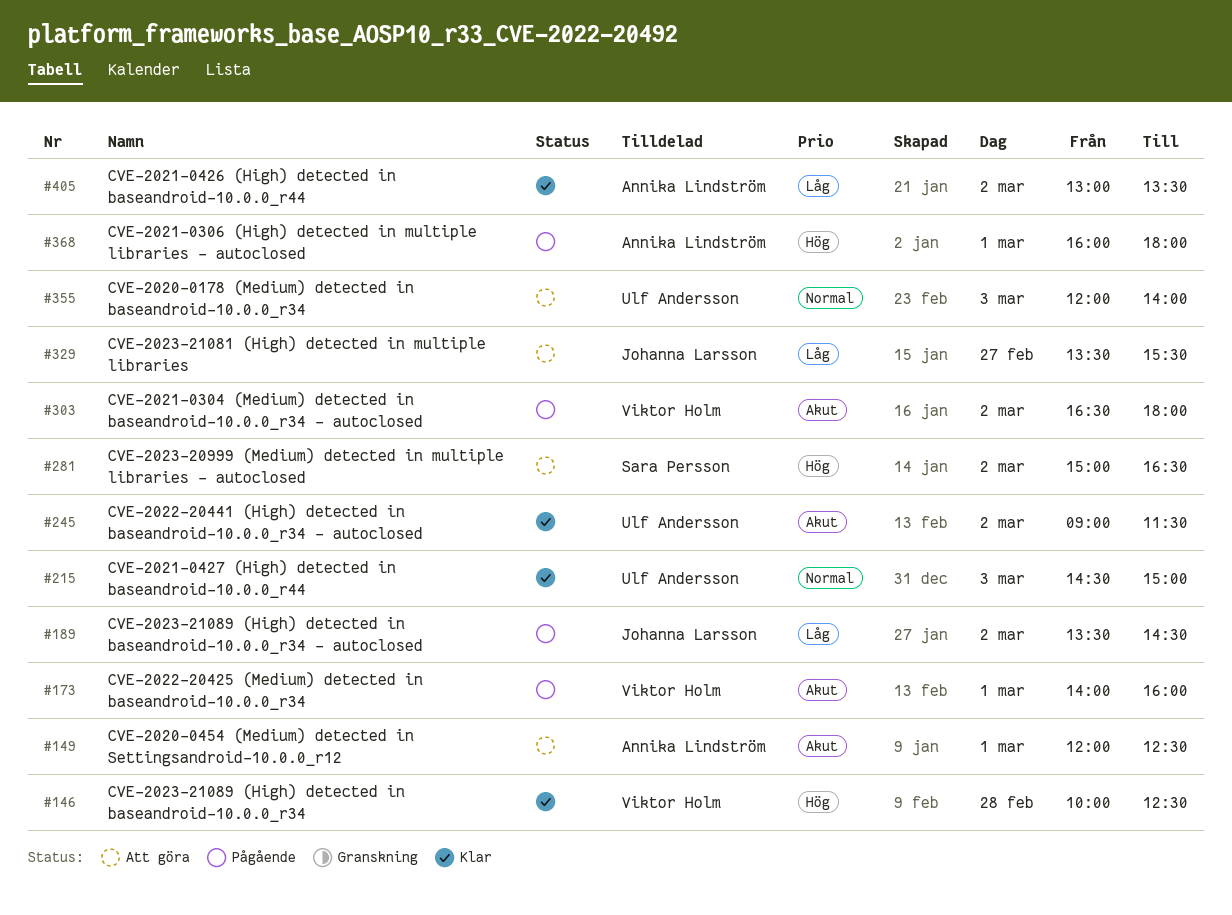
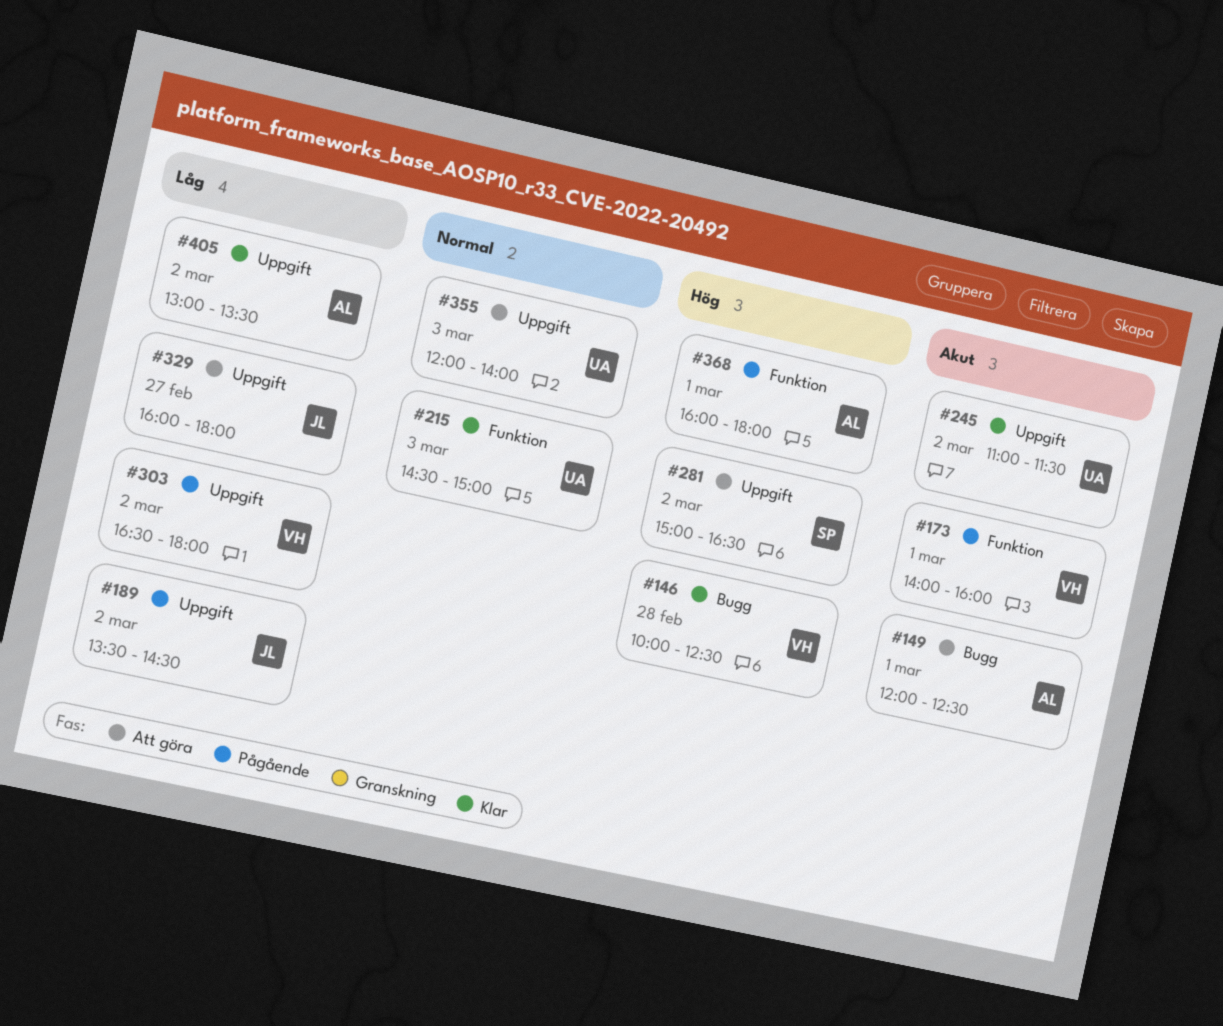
#245, begins: 09:00 -> 11:00
#303, priority: Akut -> Låg
#329, begins: 13:30 -> 16:00
#329, ends: 15:30 -> 18:00

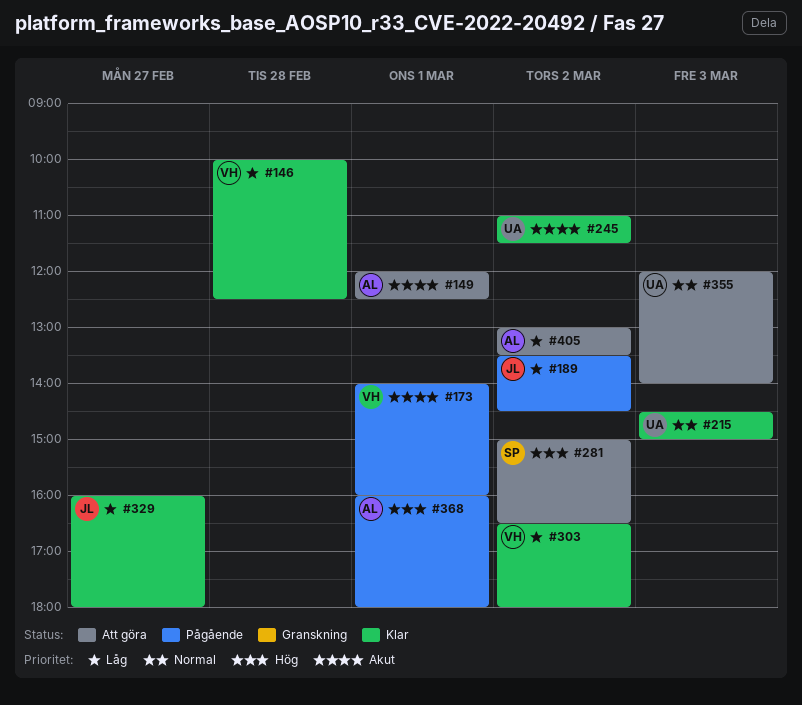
#146, priority: Hög -> Låg
#303, status: Pågående -> Klar
#329, status: Att göra -> Klar
#405, status: Klar -> Att göra

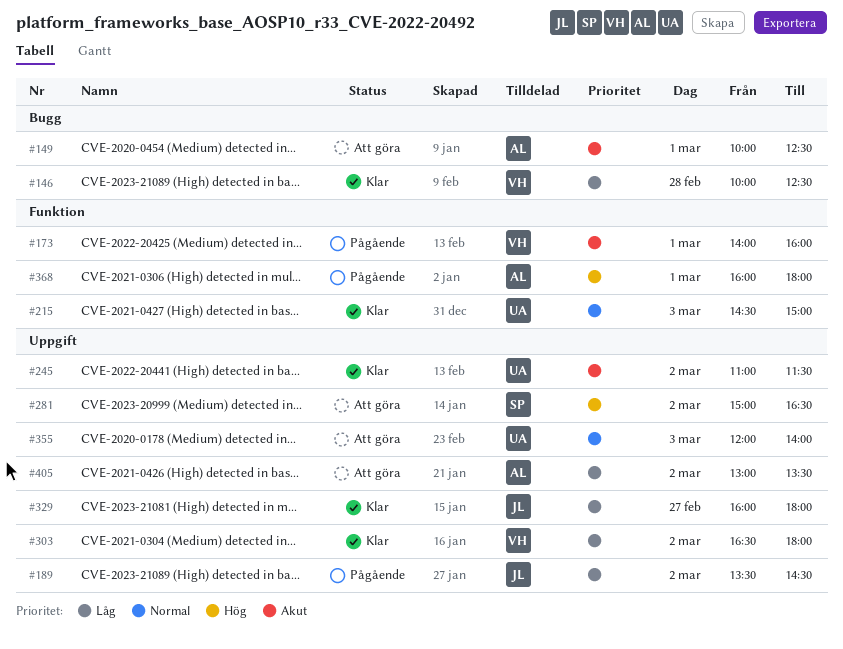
#149, begins: 12:00 -> 10:00

